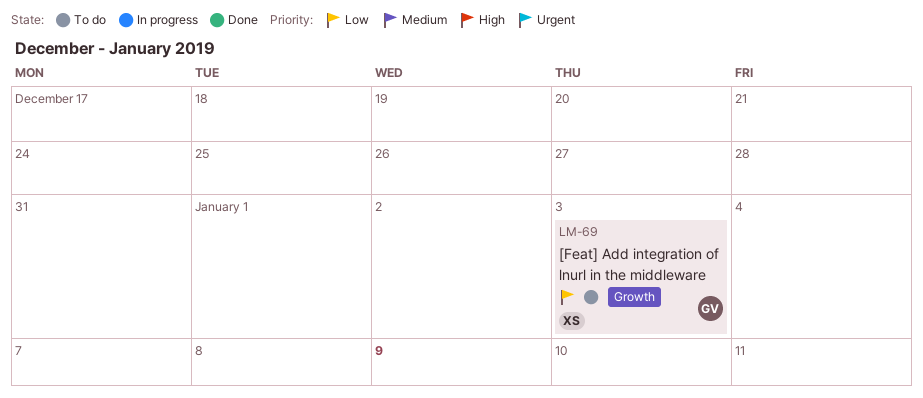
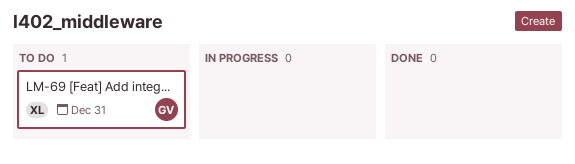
LM-69, estimate: XS -> XL
LM-69, due: Jan 3 -> Dec 31

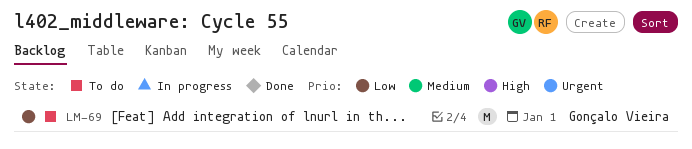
LM-69, estimate: XL -> M
LM-69, due: Dec 31 -> Jan 1

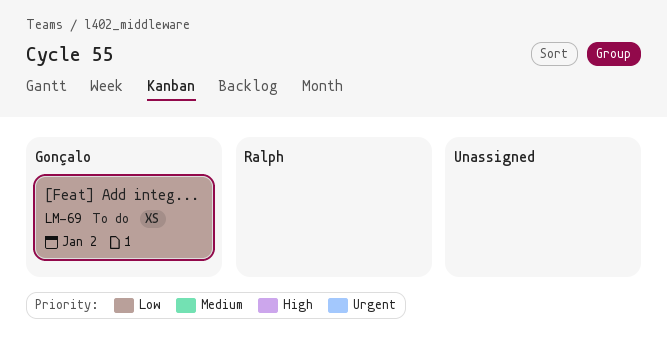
LM-69, estimate: M -> XS
LM-69, due: Jan 1 -> Jan 2

